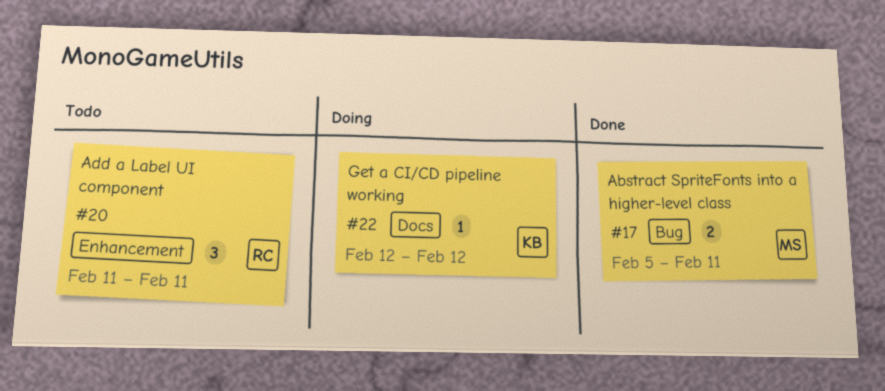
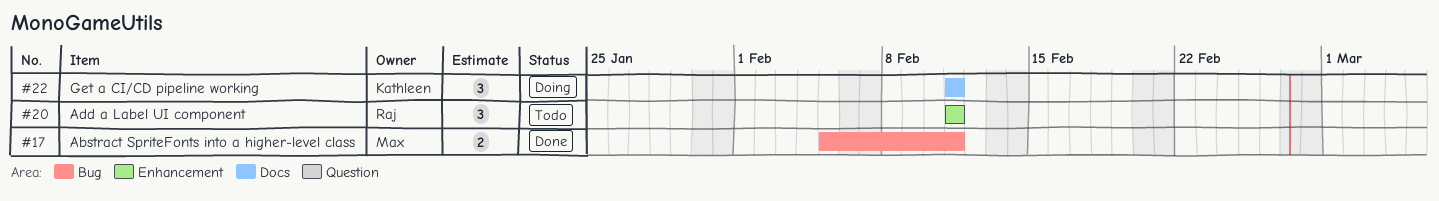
#22, estimate: 1 -> 3
#22, start: Feb 12 -> Feb 11
#22, due: Feb 12 -> Feb 11

